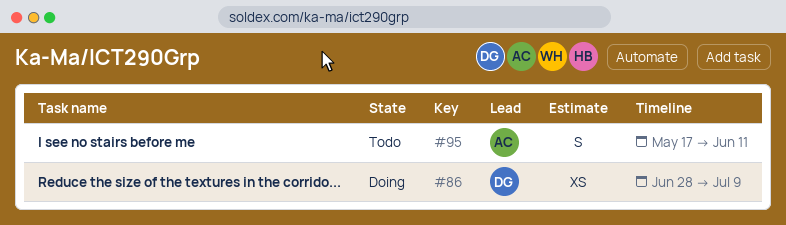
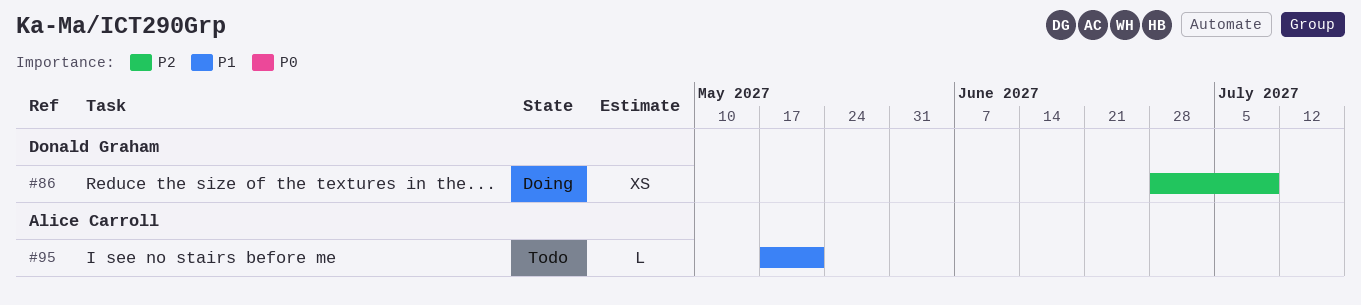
#95, estimate: S -> L
#95, due: Jun 11 -> May 21

